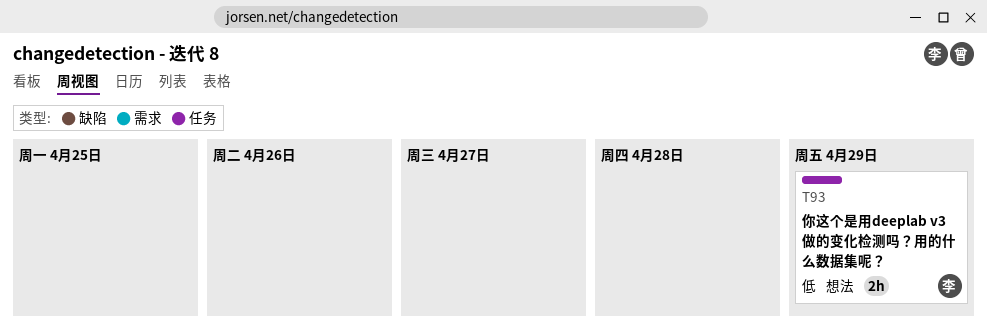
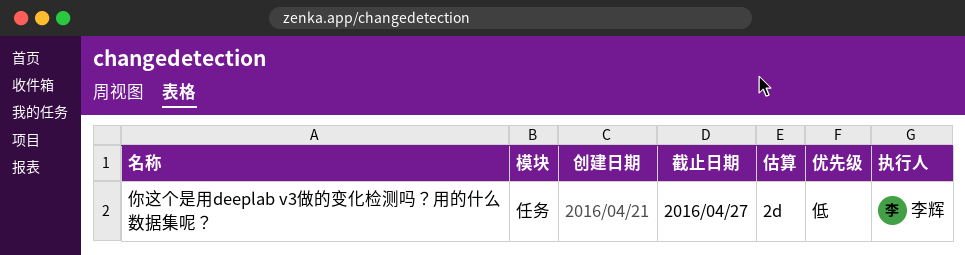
你这个是用deeplab v3做的变化检测吗？用的什么数据集呢？, estimate: 2h -> 2d
你这个是用deeplab v3做的变化检测吗？用的什么数据集呢？, due: Apr 29 -> Apr 27

